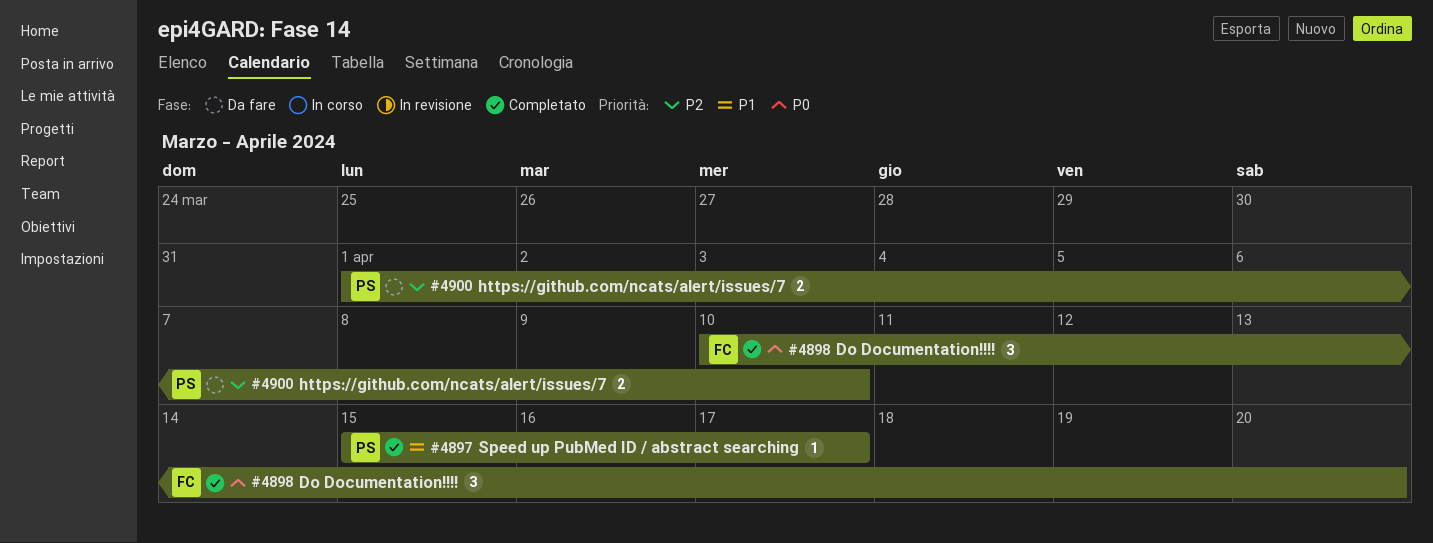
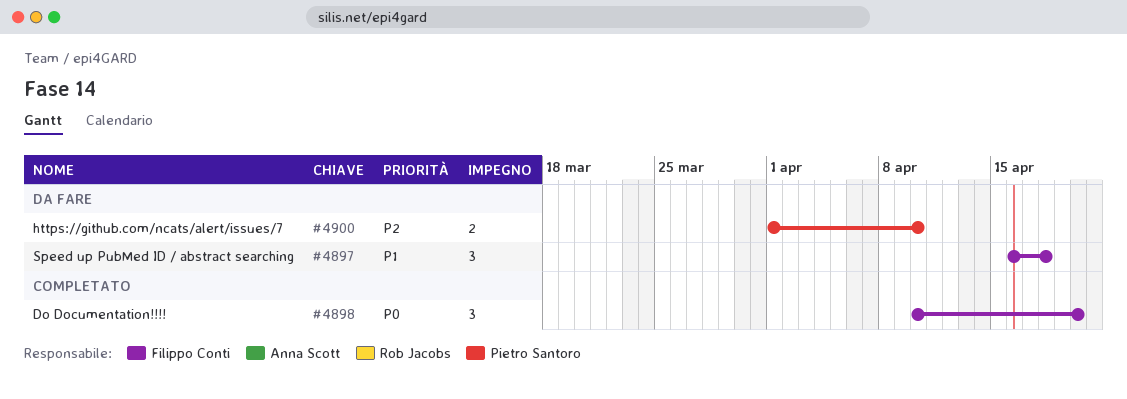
#4897, status: Completato -> Da fare
#4897, owner: Pietro Santoro -> Filippo Conti
#4897, estimate: 1 -> 3
#4897, start: Apr 15 -> Apr 16
#4897, due: Apr 17 -> Apr 18

